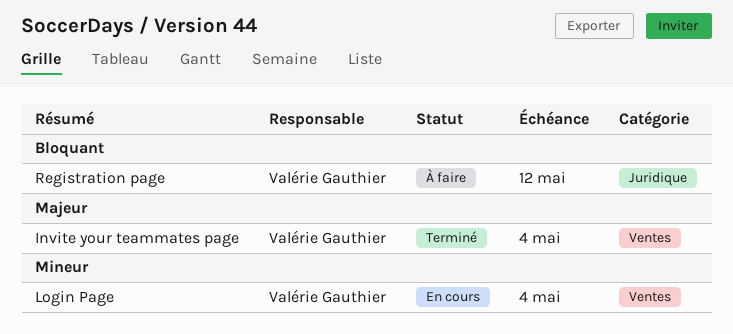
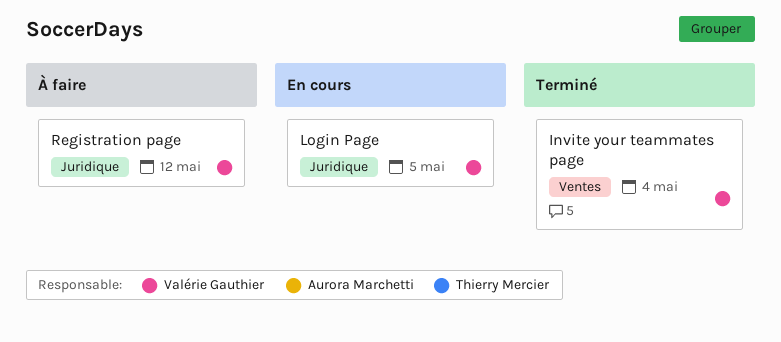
Login Page, label: Ventes -> Juridique
Login Page, due: May 4 -> May 5

